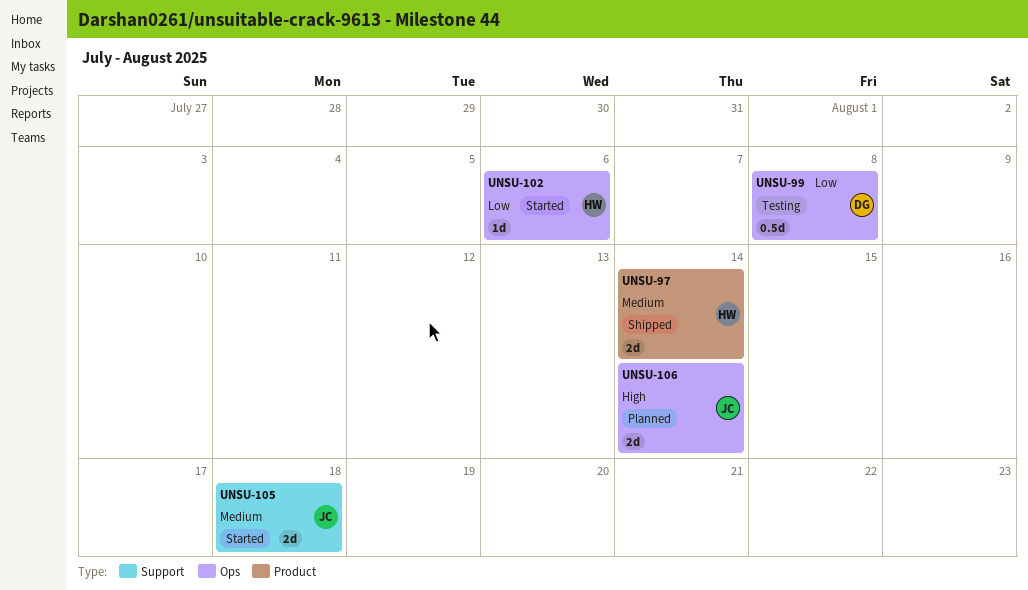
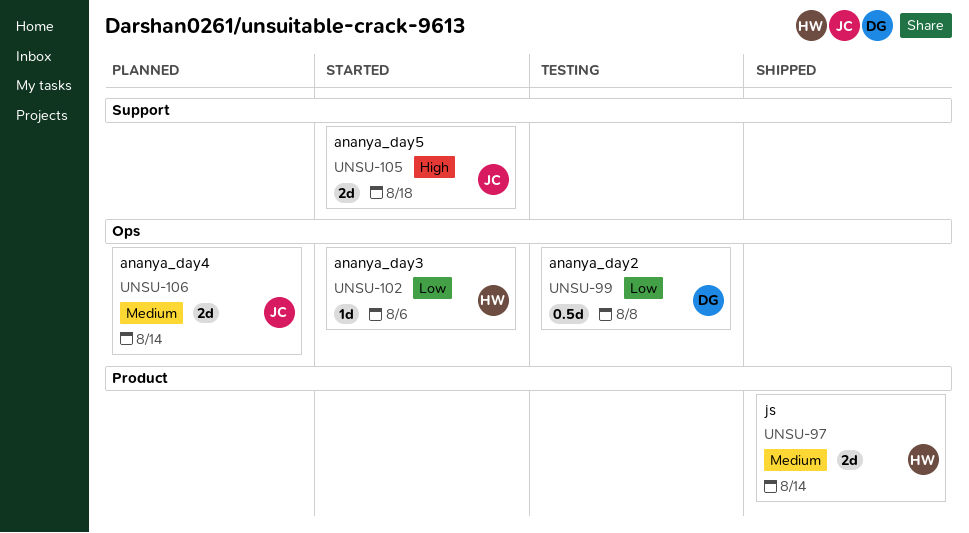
UNSU-105, priority: Medium -> High
UNSU-106, priority: High -> Medium

